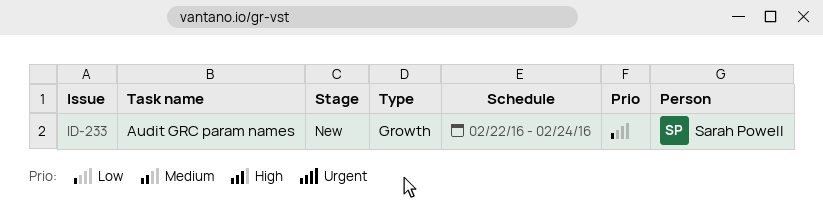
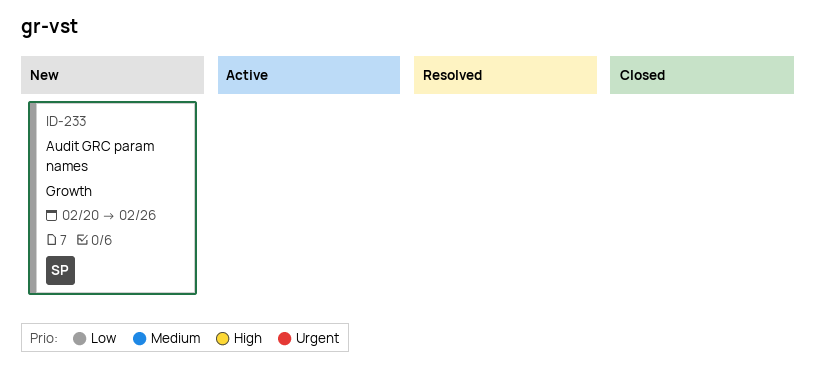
ID-233, start: Feb 22 -> Feb 20
ID-233, due: Feb 24 -> Feb 26

